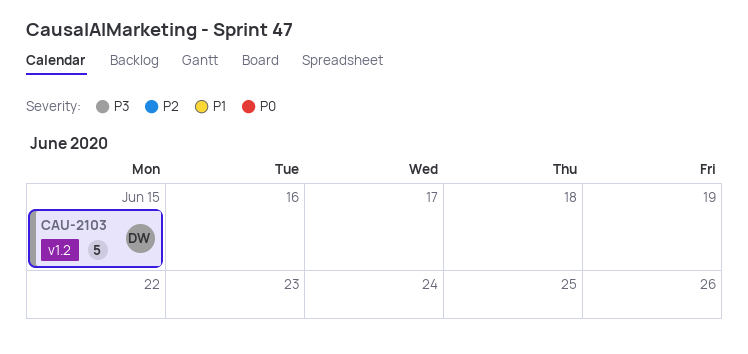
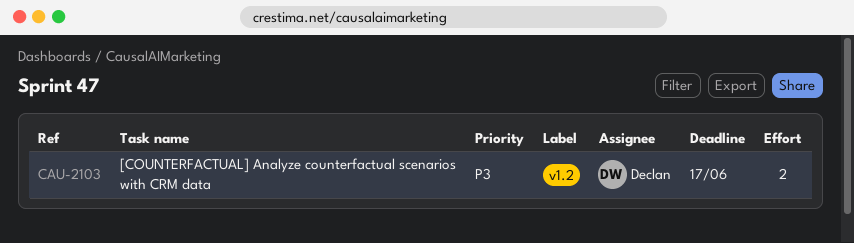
CAU-2103, estimate: 5 -> 2
CAU-2103, due: Jun 15 -> Jun 17

